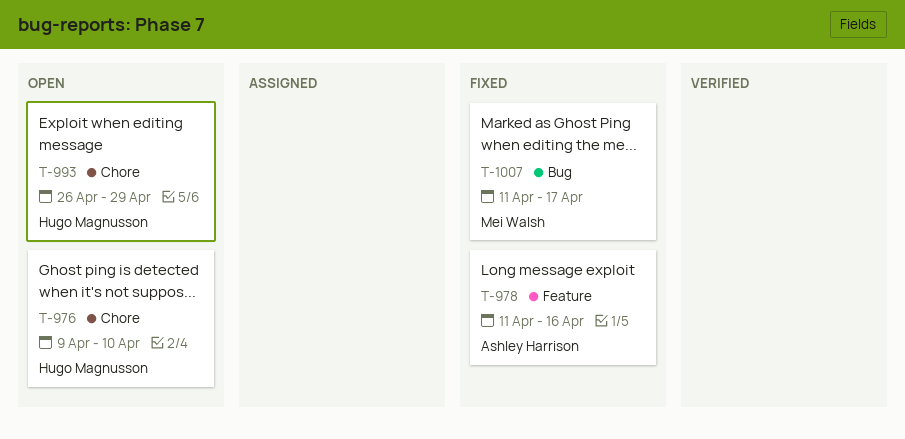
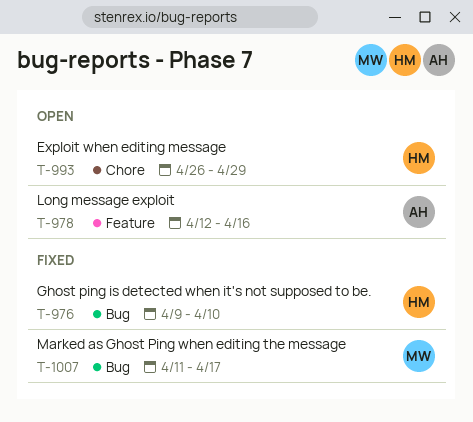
T-976, status: Open -> Fixed
T-976, label: Chore -> Bug
T-978, status: Fixed -> Open
T-978, start: Apr 11 -> Apr 12

